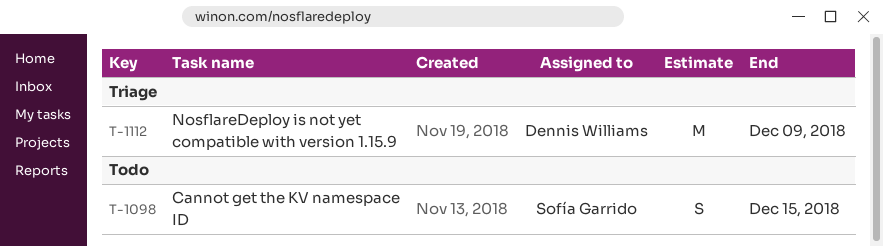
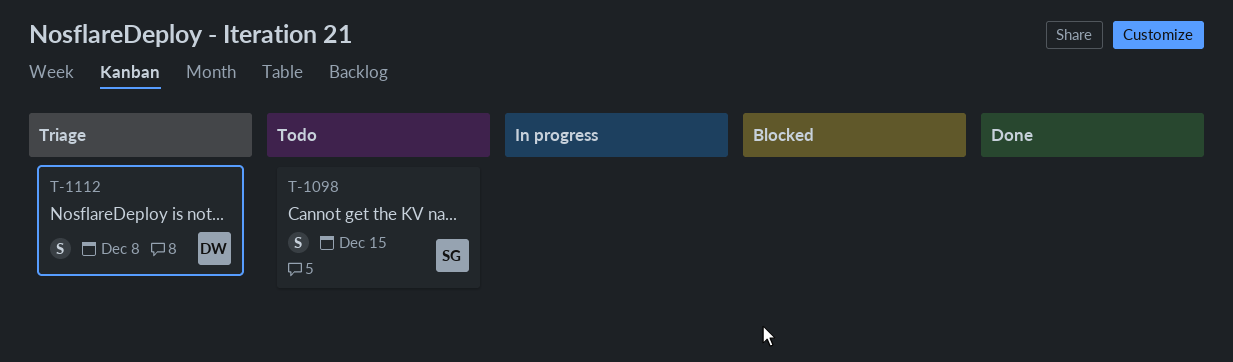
T-1112, estimate: M -> S
T-1112, due: Dec 9 -> Dec 8

